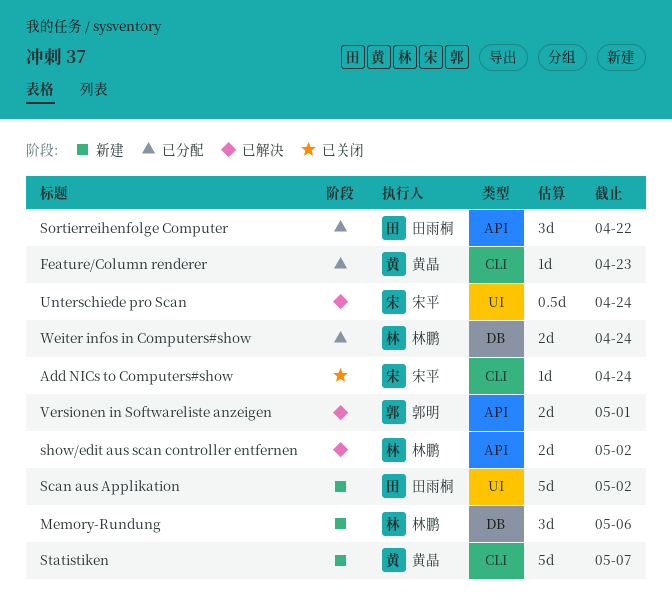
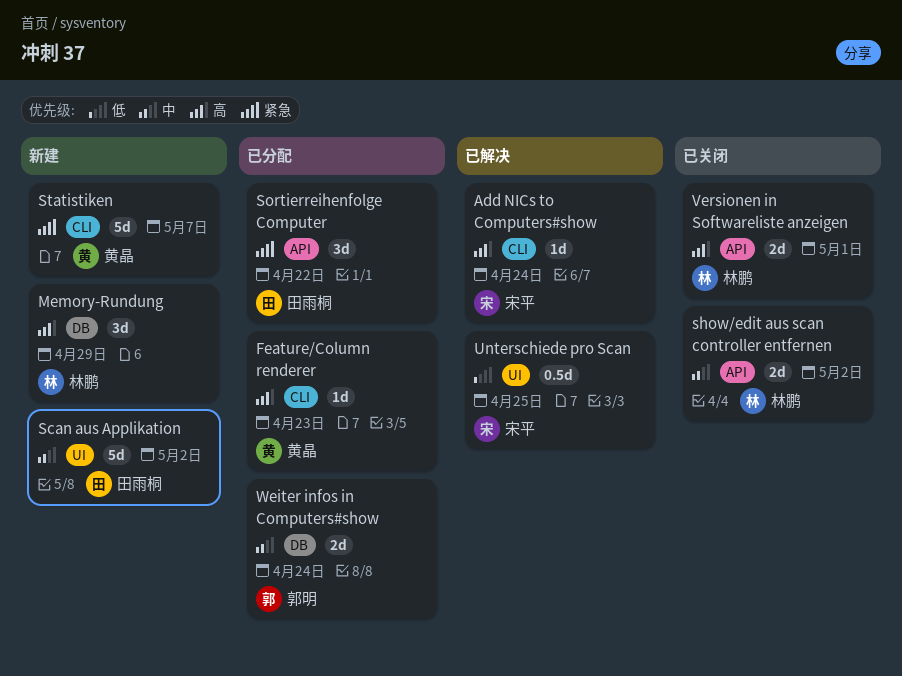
Add NICs to Computers#show, status: 已关闭 -> 已解决
Memory-Rundung, due: May 6 -> Apr 29
show/edit aus scan controller entfernen, status: 已解决 -> 已关闭
Unterschiede pro Scan, due: Apr 24 -> Apr 25
Versionen in Softwareliste anzeigen, status: 已解决 -> 已关闭
Versionen in Softwareliste anzeigen, owner: 郭明 -> 林鹏
Weiter infos in Computers#show, owner: 林鹏 -> 郭明

